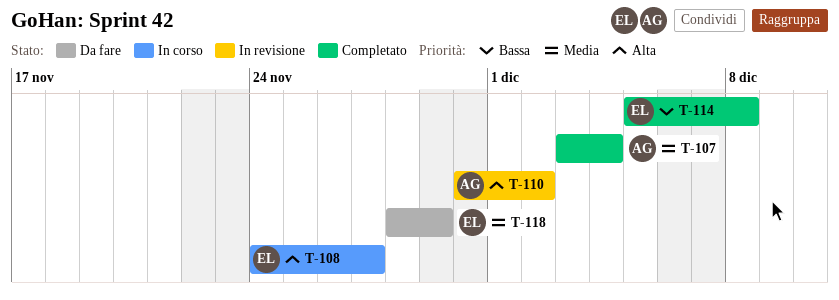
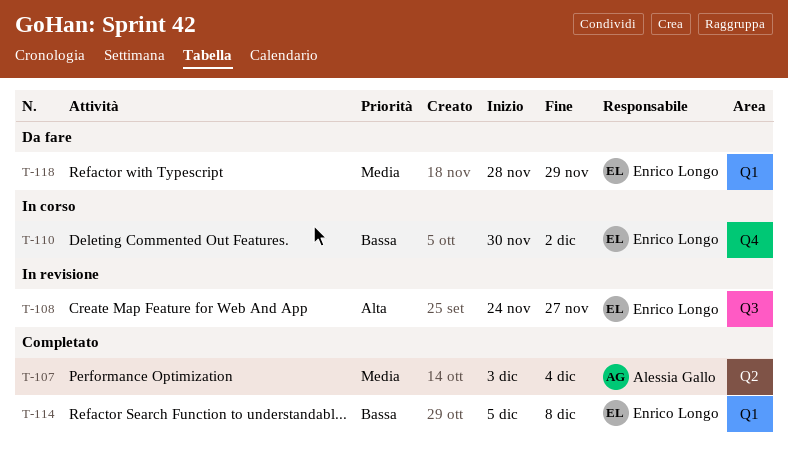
T-108, status: In corso -> In revisione
T-110, status: In revisione -> In corso
T-110, owner: Alessia Gallo -> Enrico Longo
T-110, priority: Alta -> Bassa

